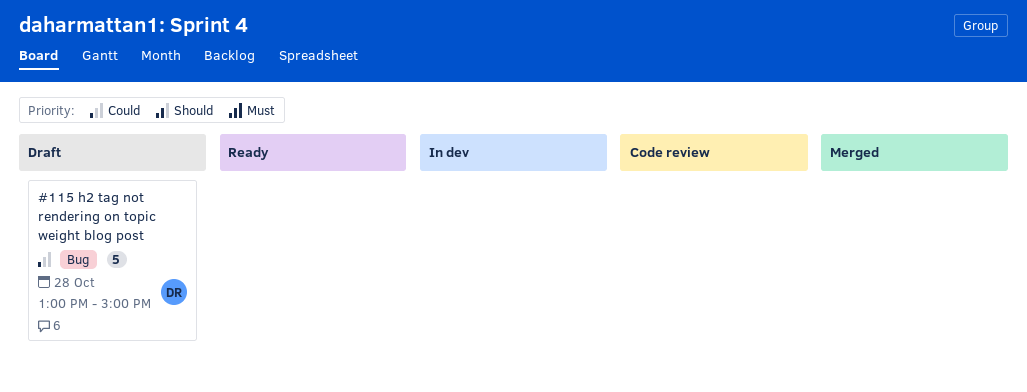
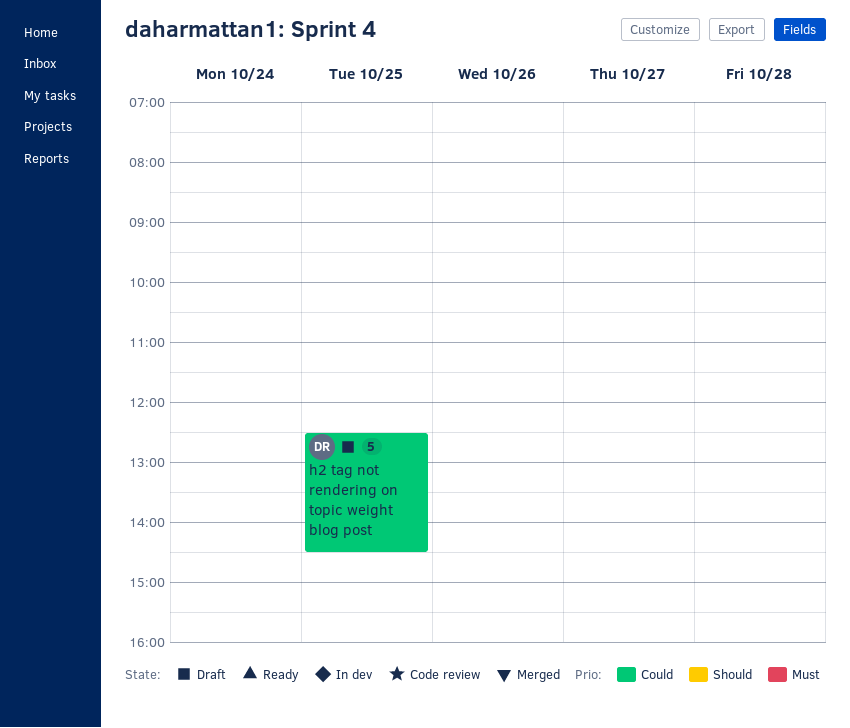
h2 tag not rendering on topic weight blog post, day: Oct 28 -> Oct 25
h2 tag not rendering on topic weight blog post, begins: 13:00 -> 12:30
h2 tag not rendering on topic weight blog post, ends: 15:00 -> 14:30

